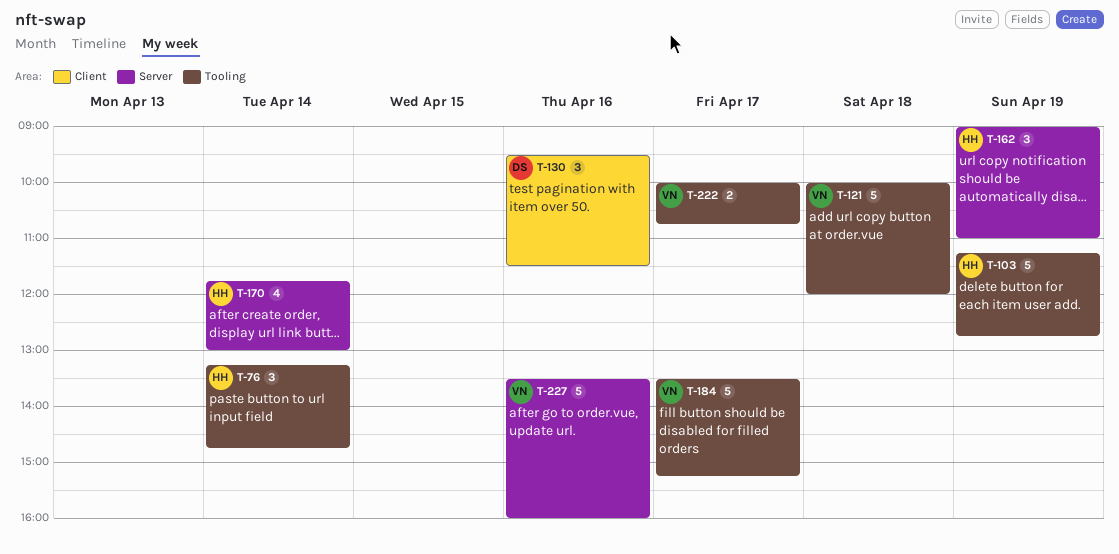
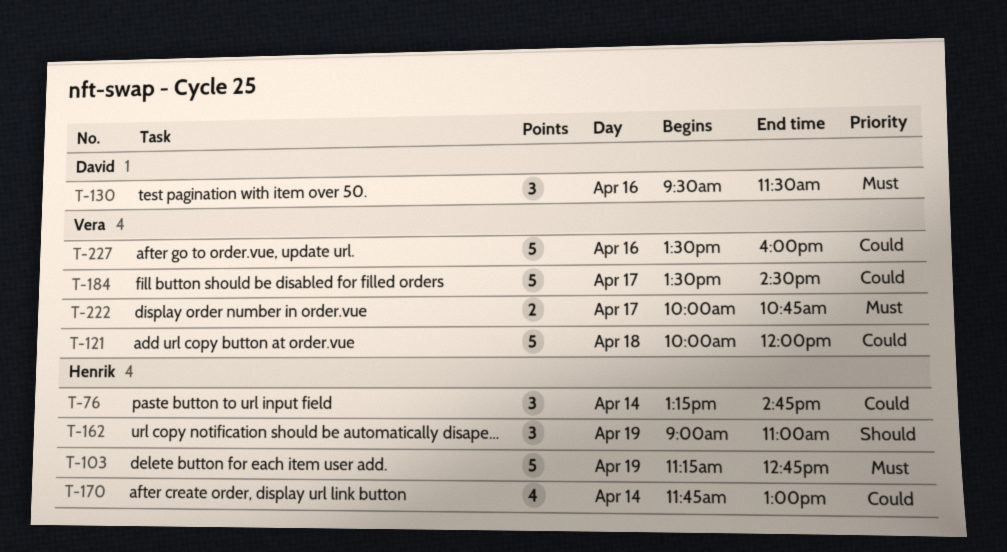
T-184, ends: 15:15 -> 14:30

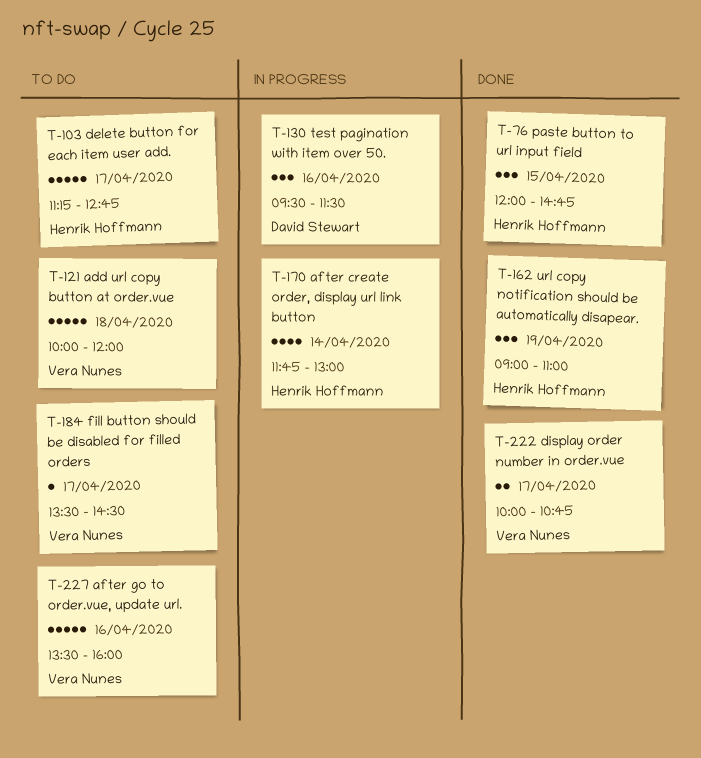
T-76, day: Apr 14 -> Apr 15
T-76, begins: 13:15 -> 12:00
T-103, day: Apr 19 -> Apr 17
T-184, estimate: 5 -> 1

